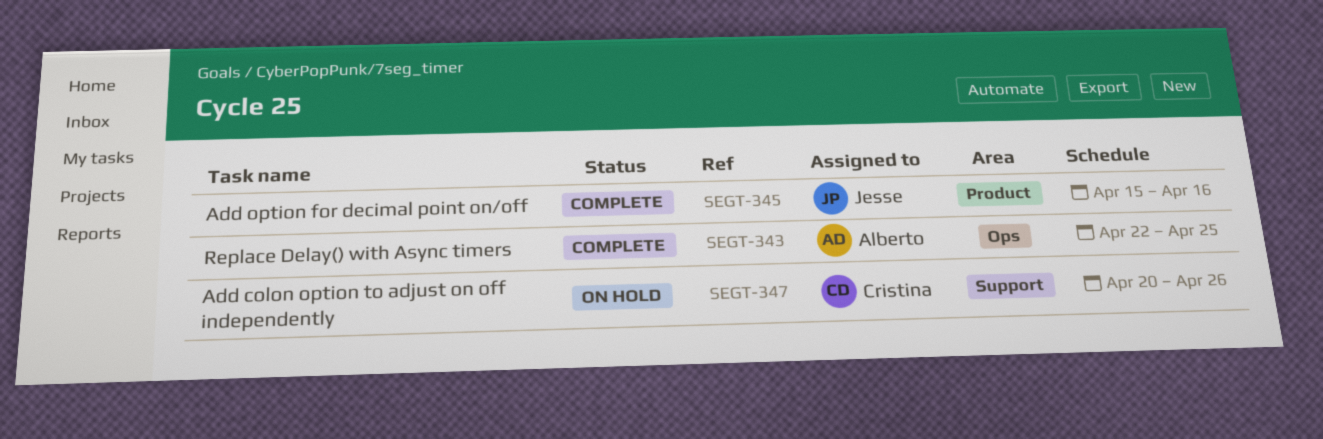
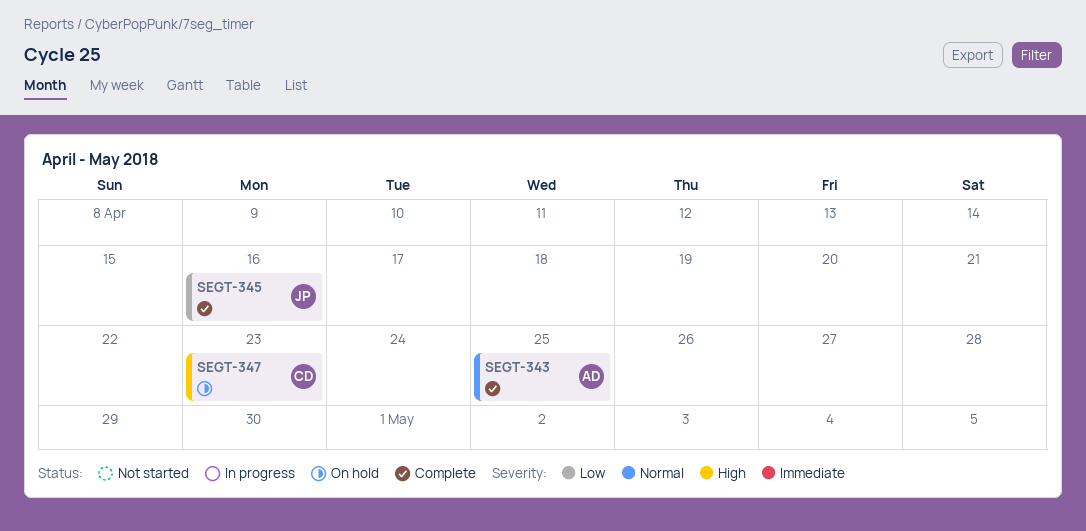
SEGT-347, due: Apr 26 -> Apr 23

